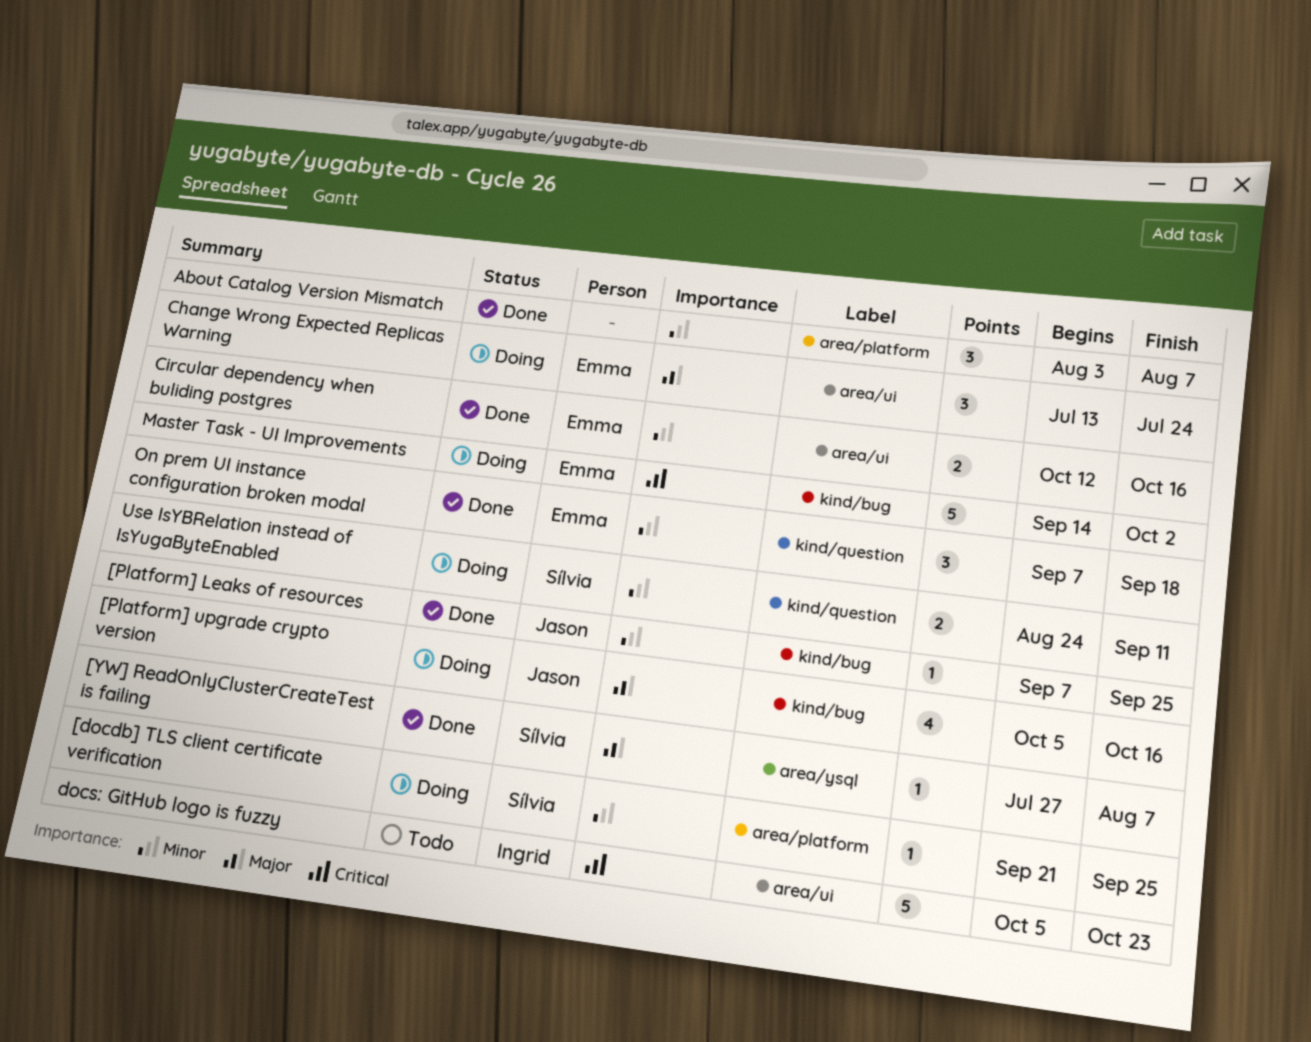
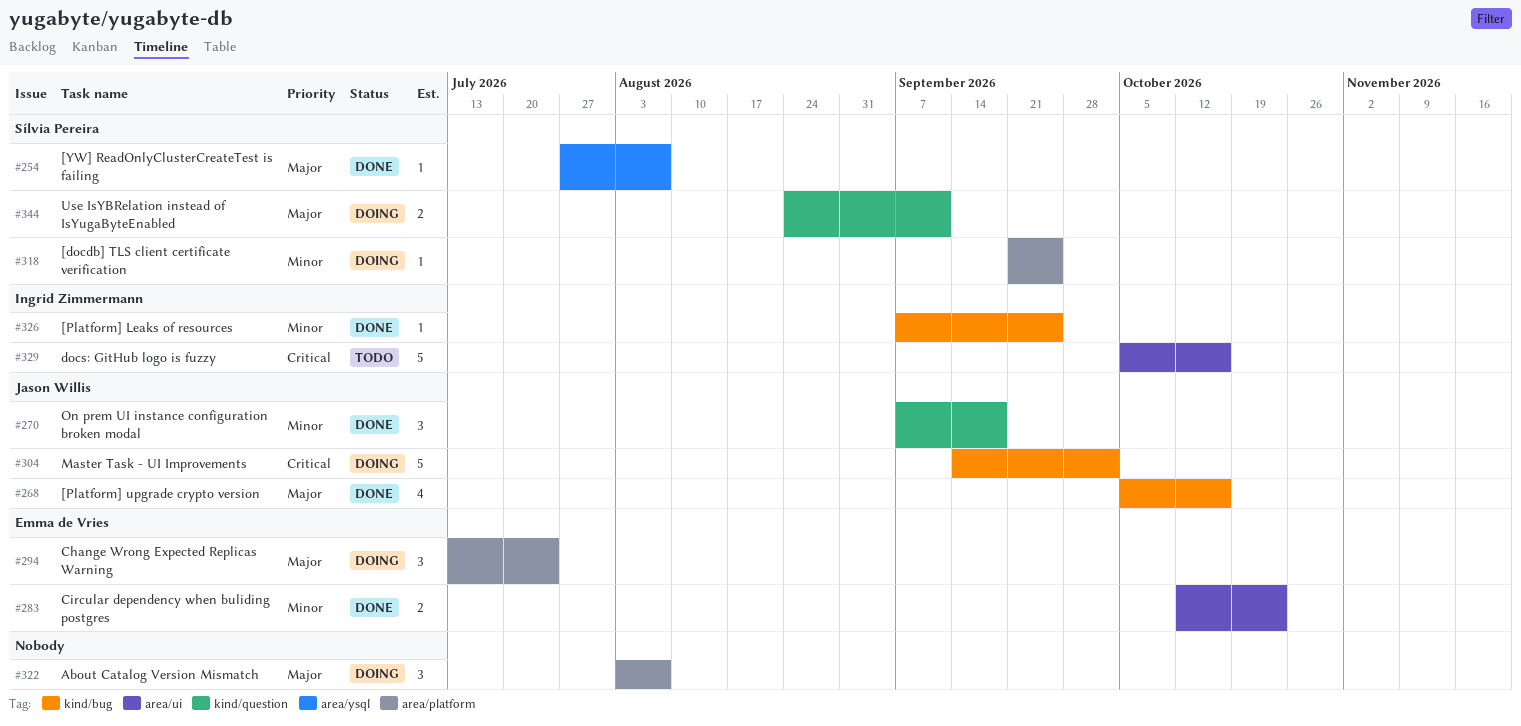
[Platform] Leaks of resources, owner: Jason Willis -> Ingrid Zimmermann
[Platform] upgrade crypto version, status: Doing -> Done
About Catalog Version Mismatch, status: Done -> Doing
About Catalog Version Mismatch, priority: Minor -> Major
Change Wrong Expected Replicas Warning, label: area/ui -> area/platform
Circular dependency when buliding postgres, due: Oct 16 -> Oct 23
docs: GitHub logo is fuzzy, due: Oct 23 -> Oct 16
Master Task - UI Improvements, owner: Emma de Vries -> Jason Willis
On prem UI instance configuration broken modal, owner: Emma de Vries -> Jason Willis
Use IsYBRelation instead of IsYugaByteEnabled, priority: Minor -> Major

